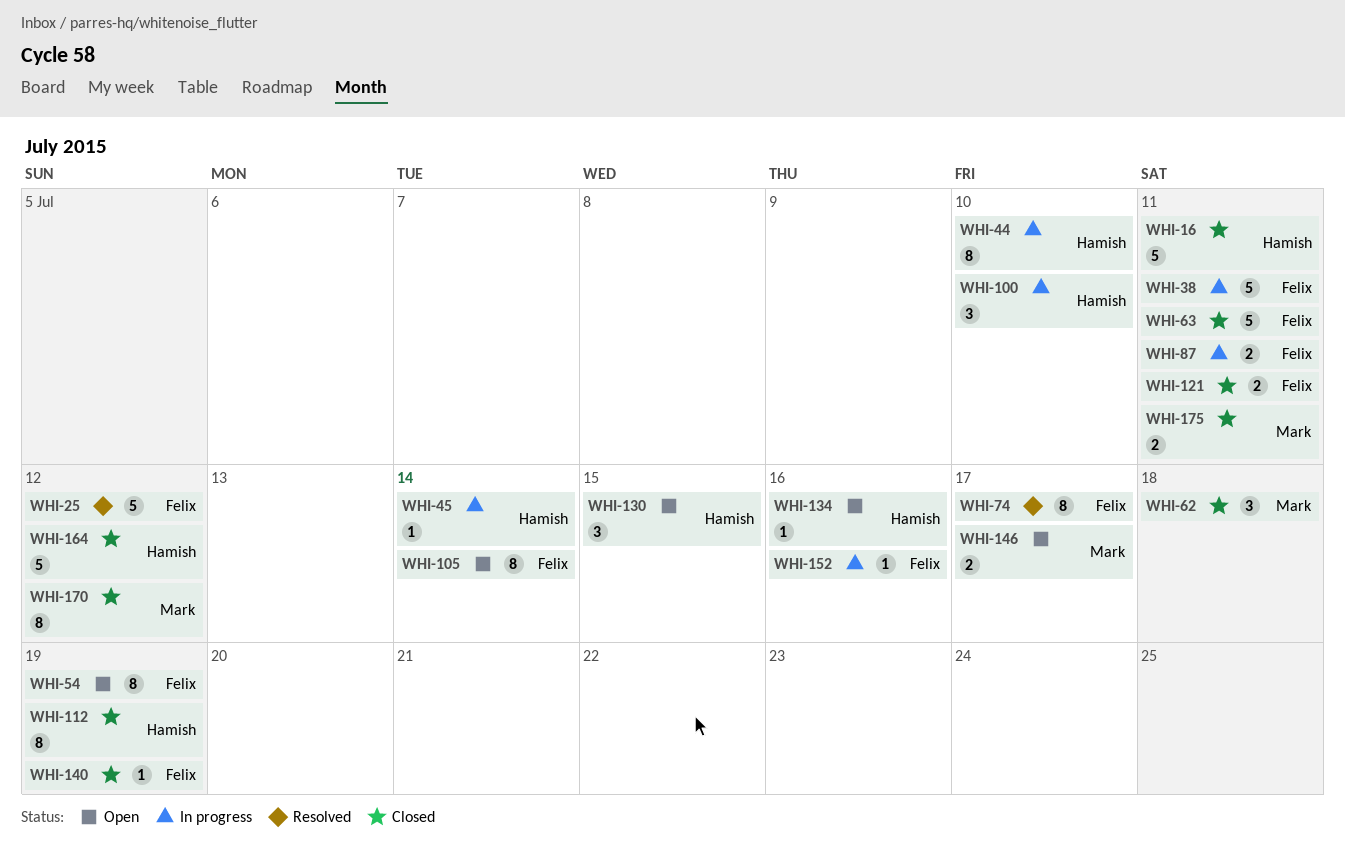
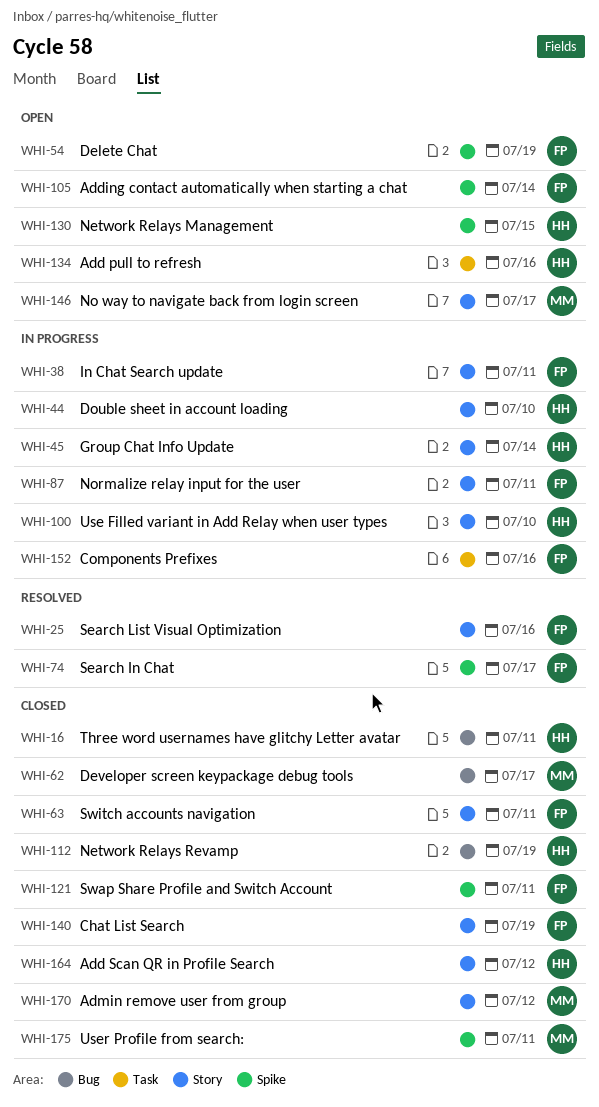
WHI-25, due: Jul 12 -> Jul 16
WHI-62, due: Jul 18 -> Jul 17

